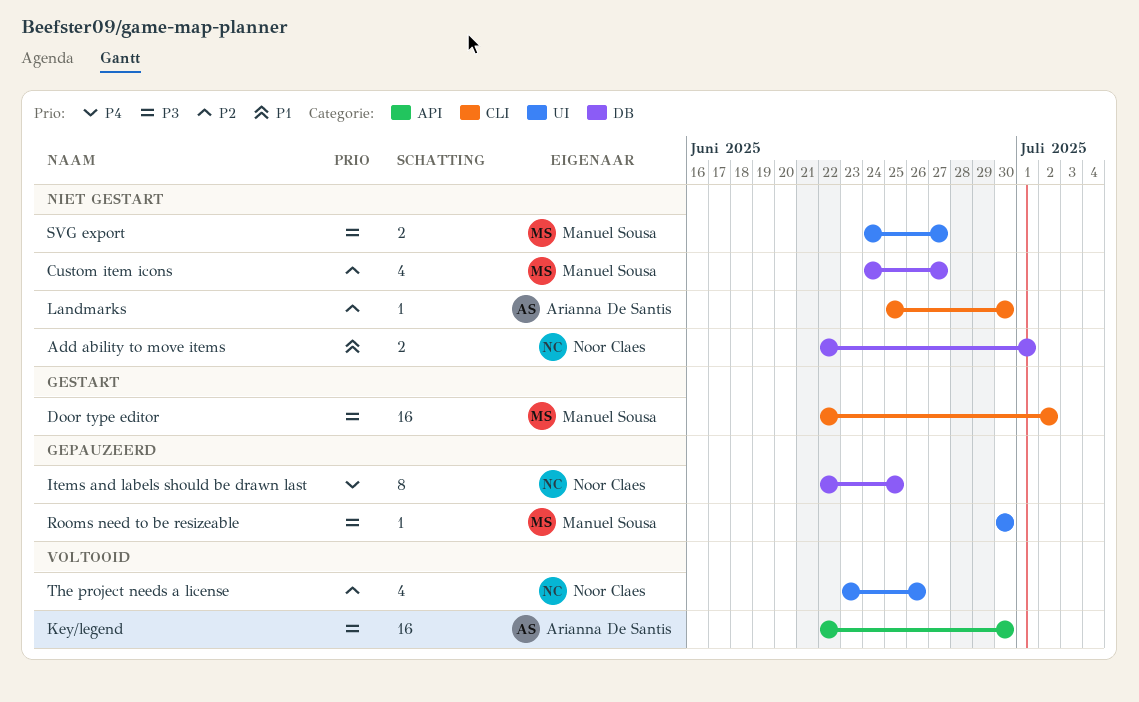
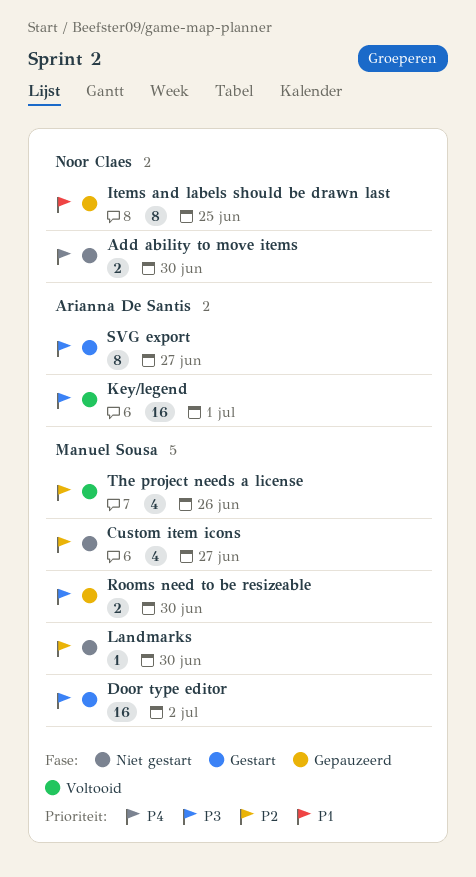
Add ability to move items, priority: P1 -> P4
Add ability to move items, due: Jul 1 -> Jun 30
Items and labels should be drawn last, priority: P4 -> P1
Key/legend, due: Jun 30 -> Jul 1
Landmarks, owner: Arianna De Santis -> Manuel Sousa
Rooms need to be resizeable, estimate: 1 -> 2
SVG export, status: Niet gestart -> Gestart
SVG export, owner: Manuel Sousa -> Arianna De Santis
SVG export, estimate: 2 -> 8
The project needs a license, owner: Noor Claes -> Manuel Sousa

